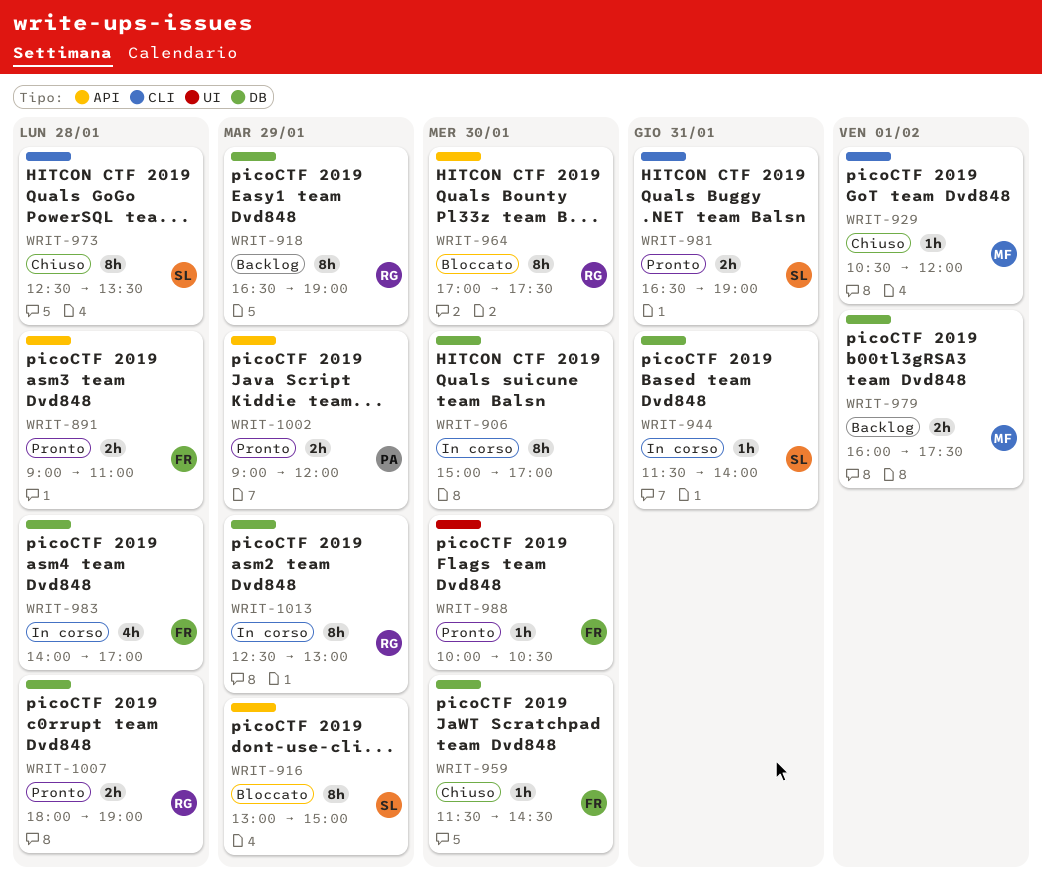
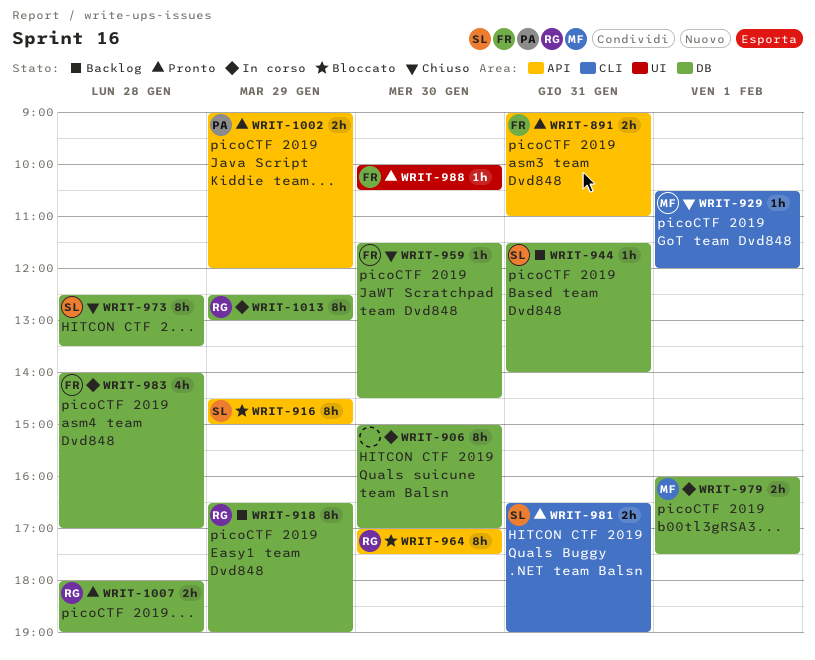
WRIT-891, day: Jan 28 -> Jan 31
WRIT-916, begins: 13:00 -> 14:30
WRIT-944, status: In corso -> Backlog
WRIT-973, label: CLI -> DB
WRIT-979, status: Backlog -> In corso

